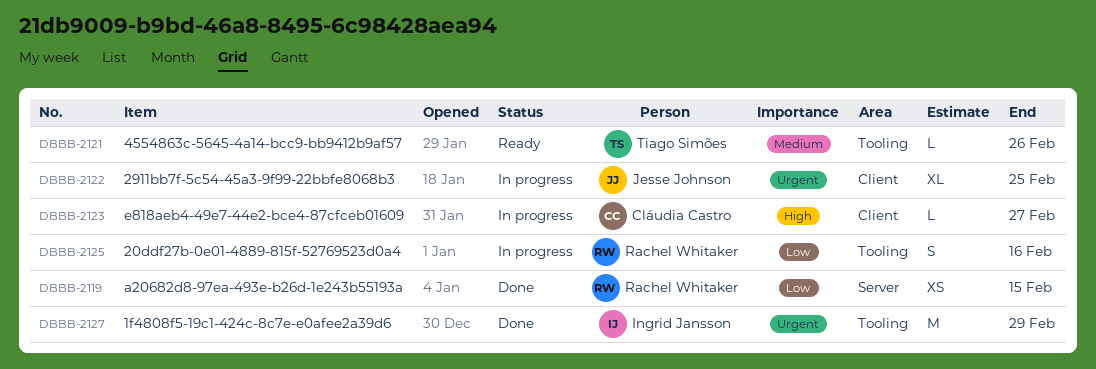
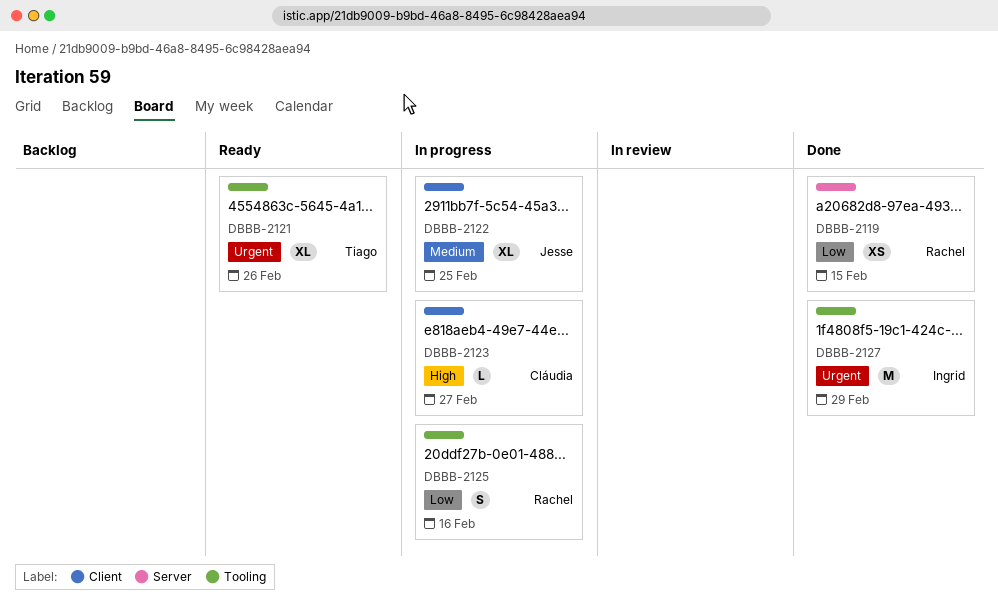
DBBB-2121, priority: Medium -> Urgent
DBBB-2121, estimate: L -> XL
DBBB-2122, priority: Urgent -> Medium

